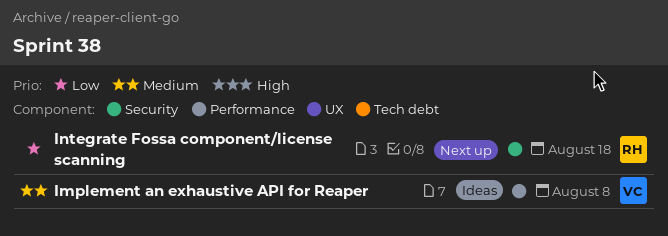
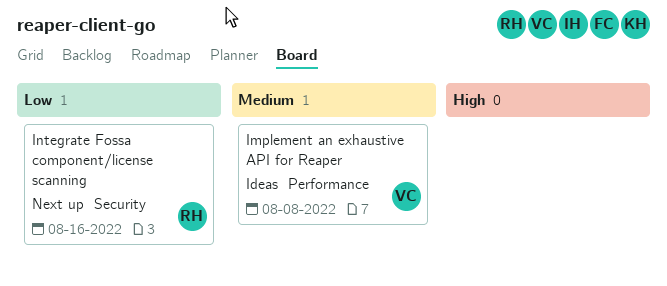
Integrate Fossa component/license scanning, due: Aug 18 -> Aug 16

